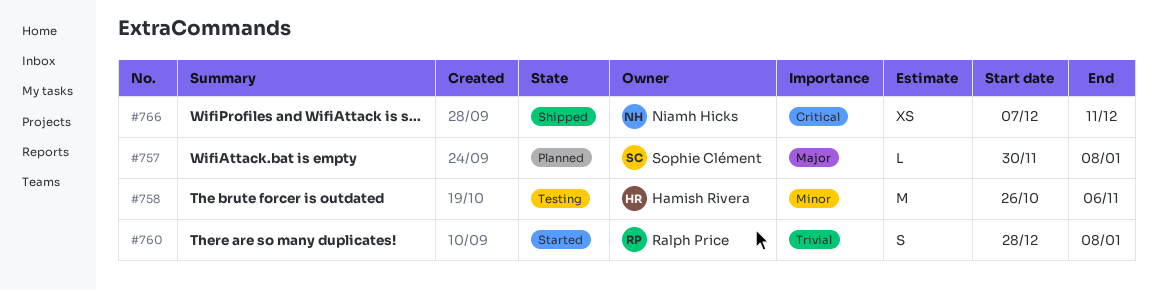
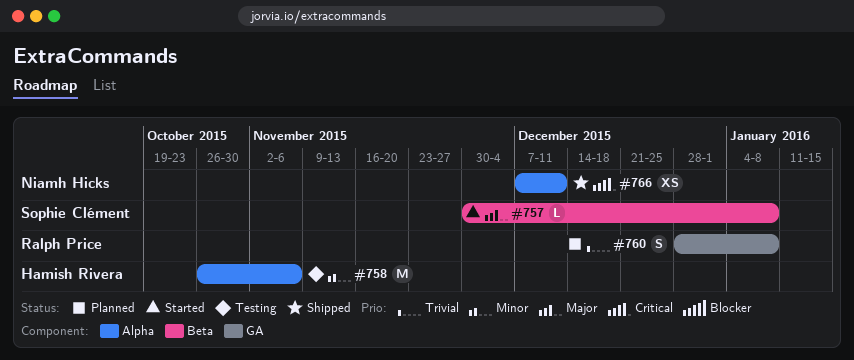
#757, status: Planned -> Started
#760, status: Started -> Planned

